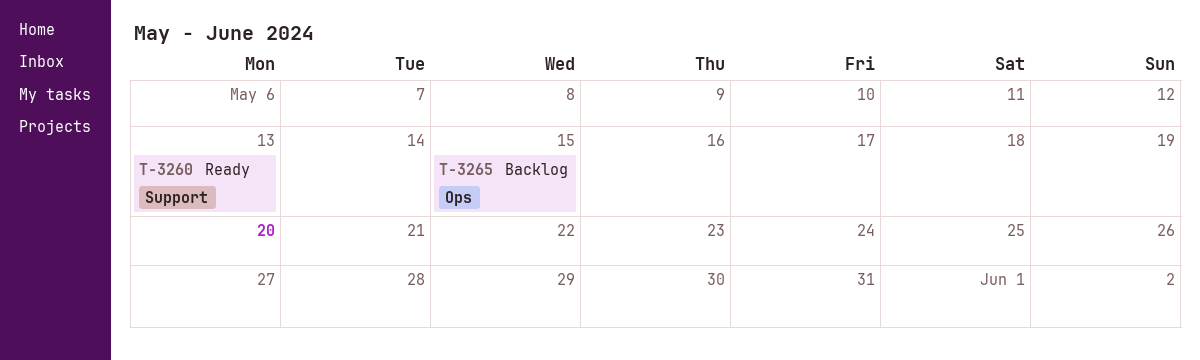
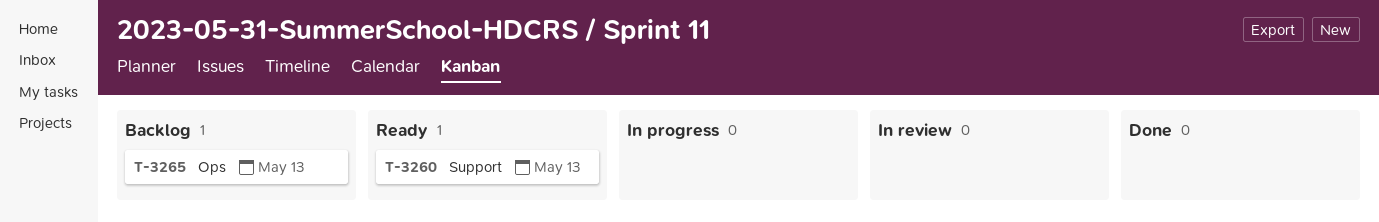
T-3265, due: May 15 -> May 13

